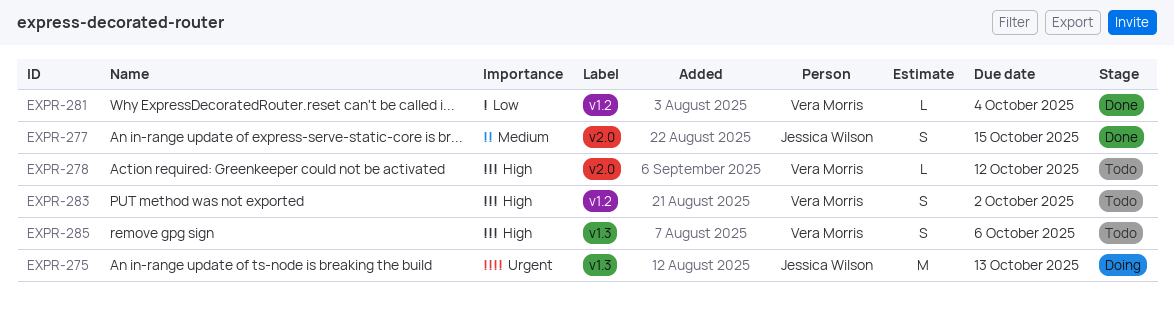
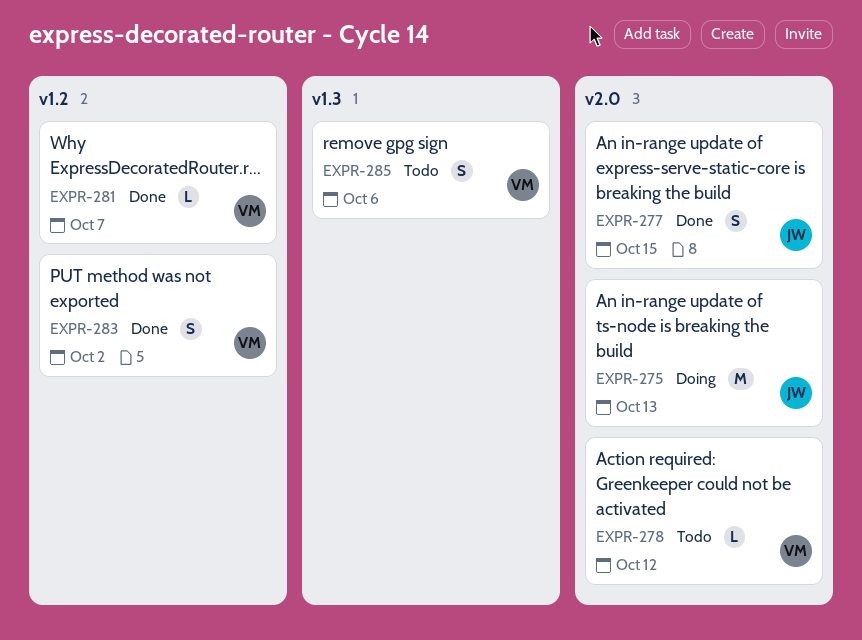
EXPR-275, label: v1.3 -> v2.0
EXPR-281, due: Oct 4 -> Oct 7
EXPR-283, status: Todo -> Done

